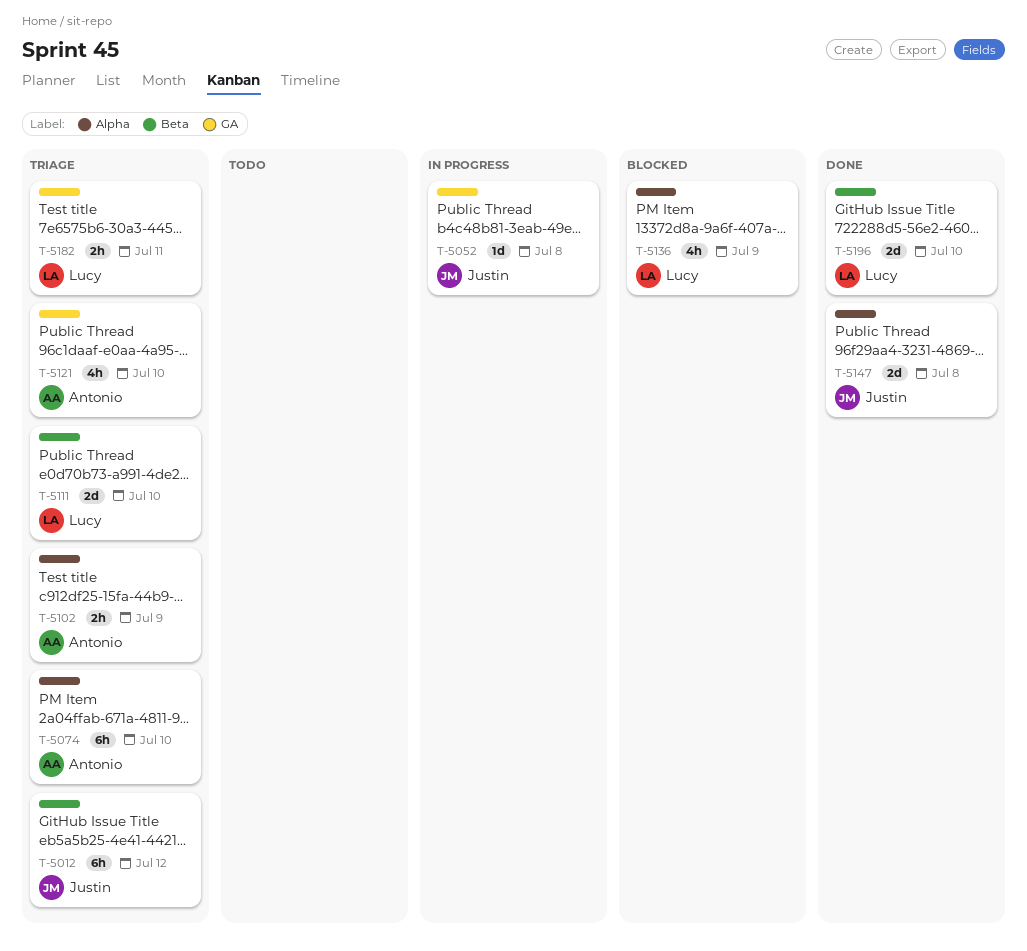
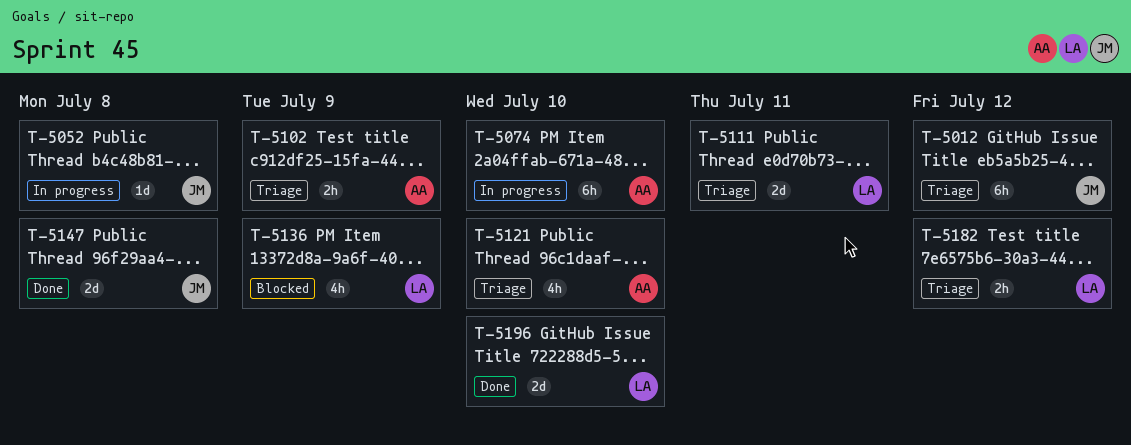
T-5074, status: Triage -> In progress
T-5111, due: Jul 10 -> Jul 11
T-5182, due: Jul 11 -> Jul 12

